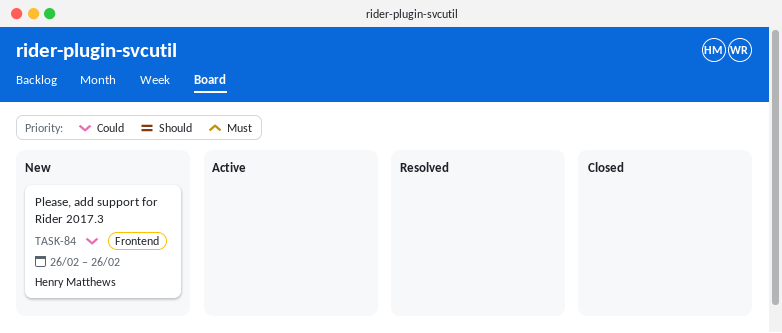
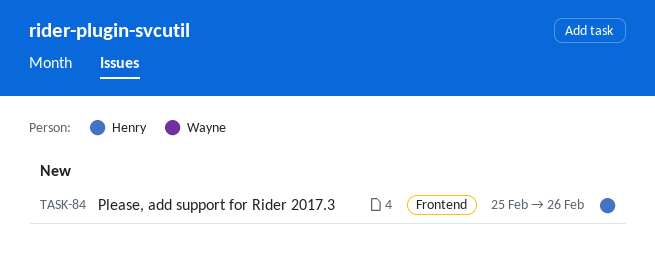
TASK-84, start: Feb 26 -> Feb 25

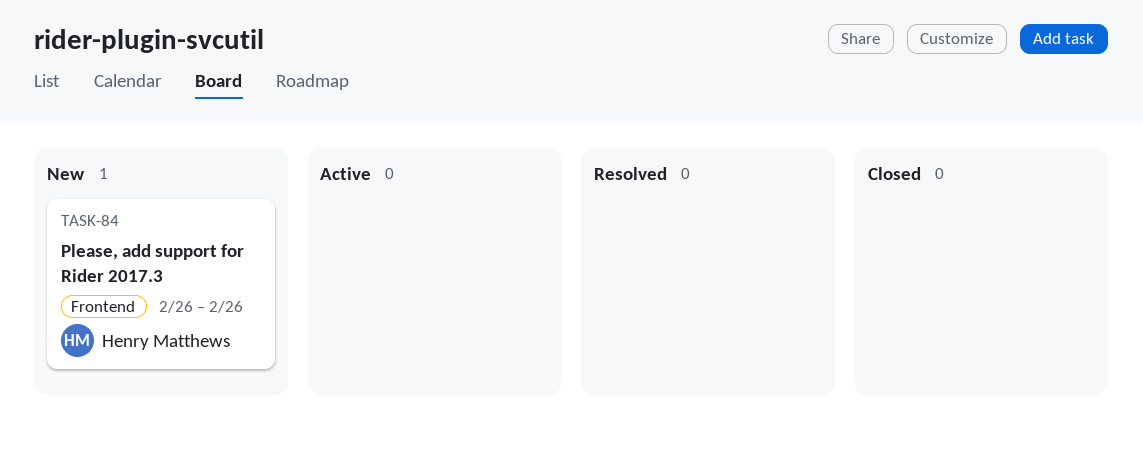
TASK-84, start: Feb 25 -> Feb 26

